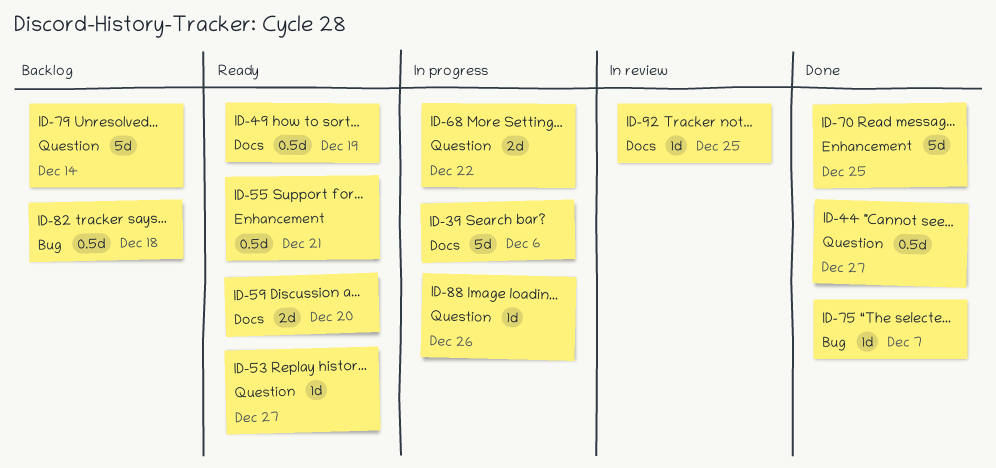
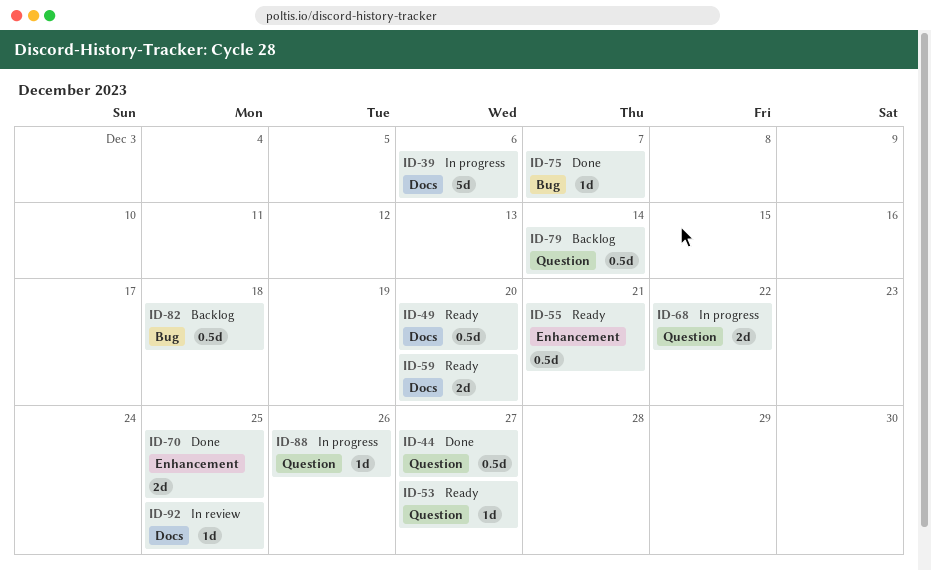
ID-49, due: Dec 19 -> Dec 20
ID-70, estimate: 5d -> 2d
ID-79, estimate: 5d -> 0.5d

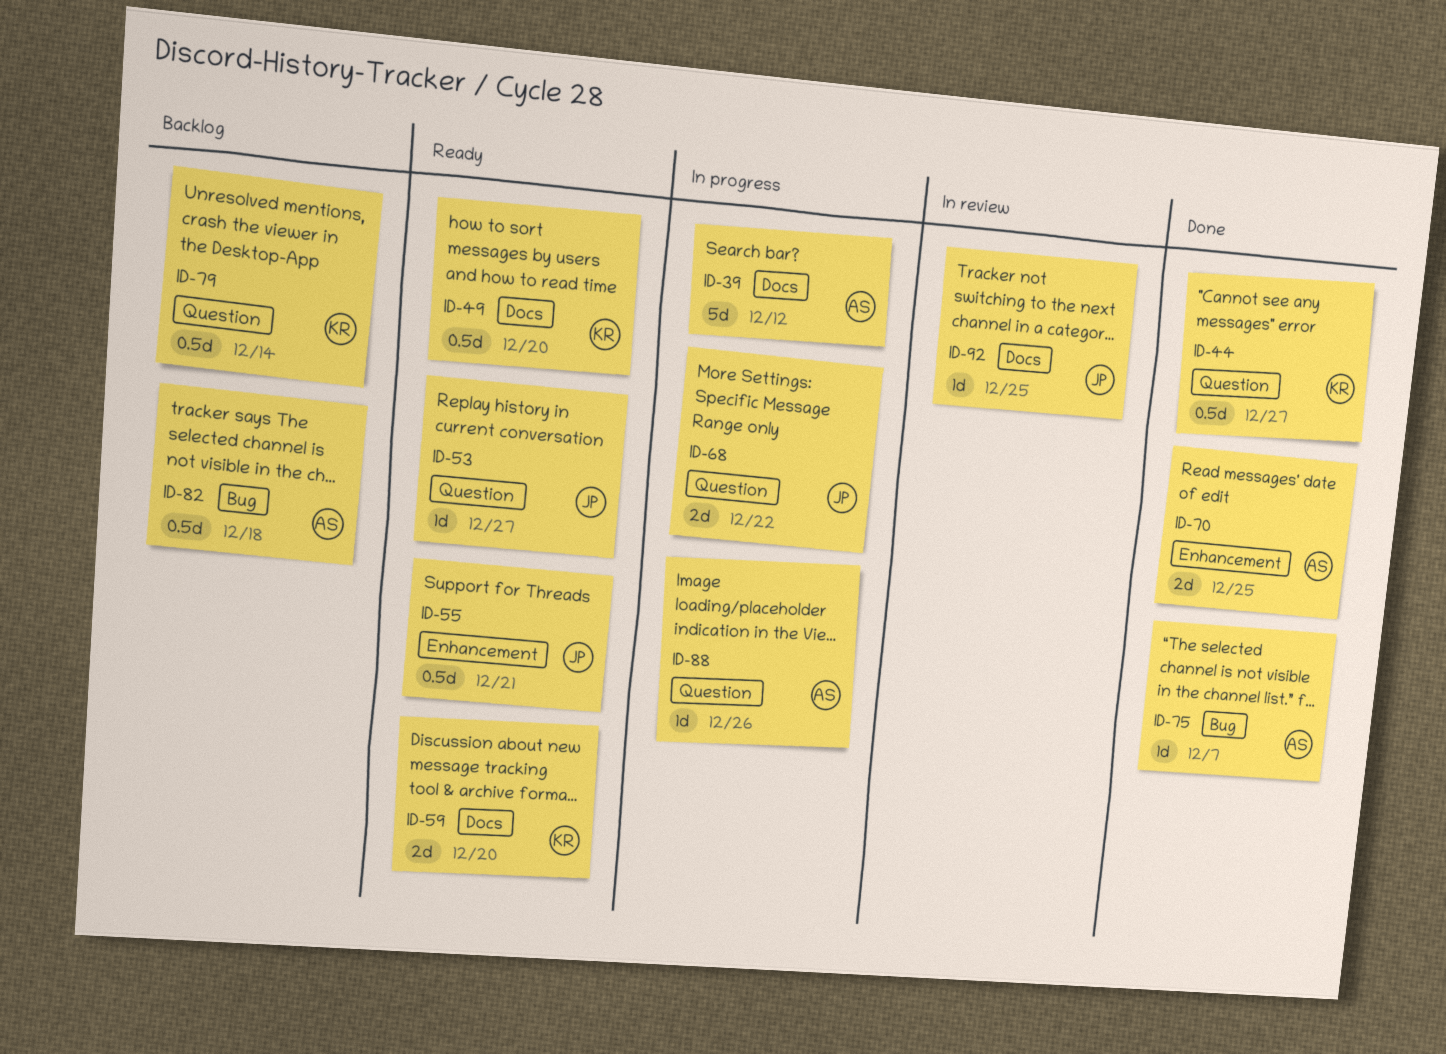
ID-39, due: Dec 6 -> Dec 12

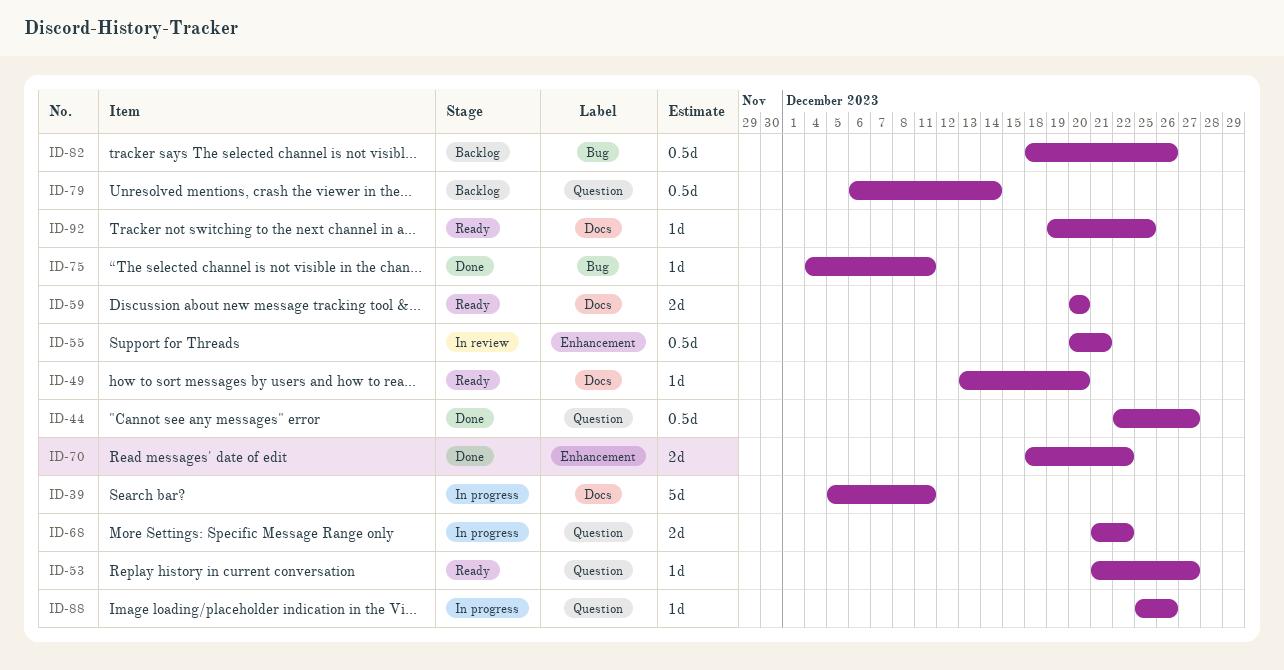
ID-39, due: Dec 12 -> Dec 11
ID-49, estimate: 0.5d -> 1d
ID-55, status: Ready -> In review
ID-70, due: Dec 25 -> Dec 22
ID-75, due: Dec 7 -> Dec 11
ID-82, due: Dec 18 -> Dec 26
ID-92, status: In review -> Ready

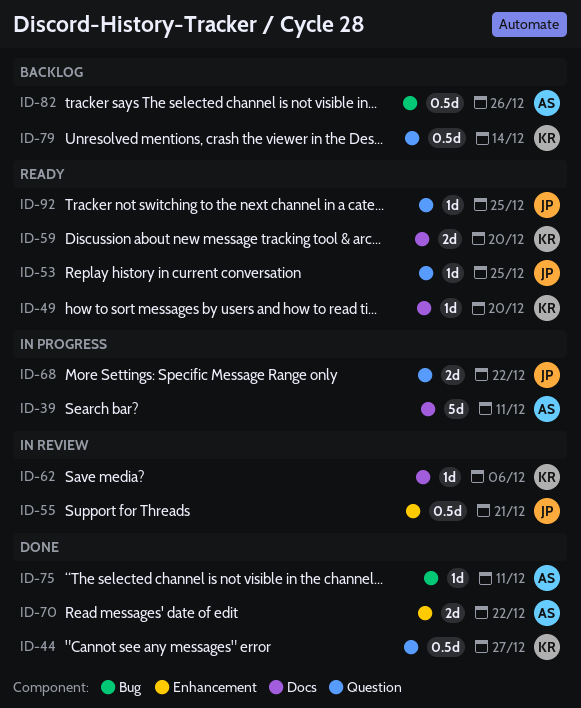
ID-53, due: Dec 27 -> Dec 25
ID-62: none -> present
ID-88: present -> none
ID-92, label: Docs -> Question

